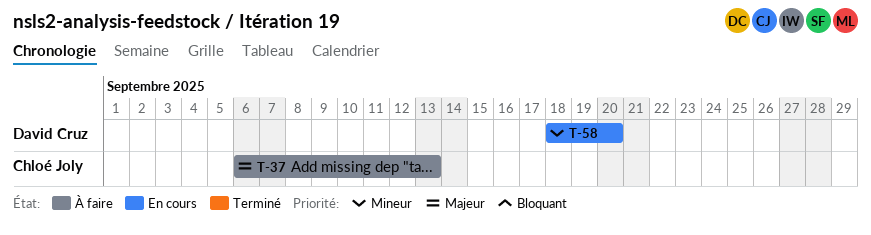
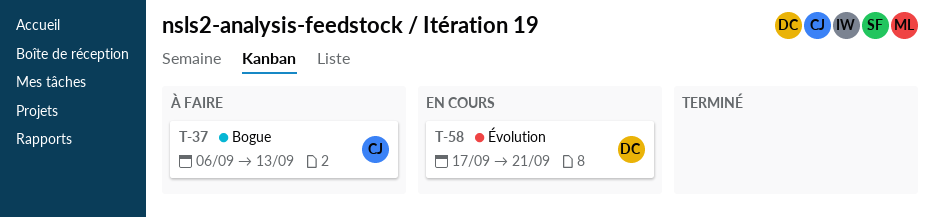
T-58, start: Sep 18 -> Sep 17
T-58, due: Sep 20 -> Sep 21

